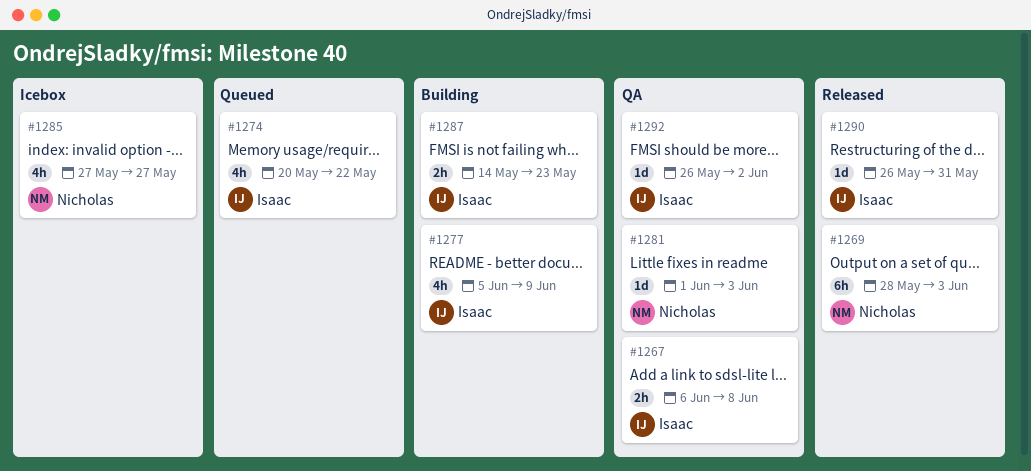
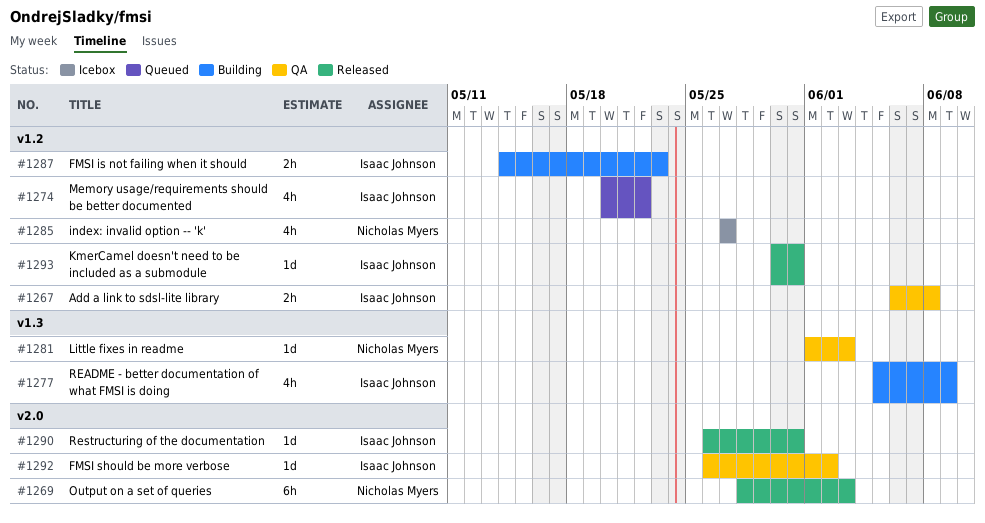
#1293: none -> present

